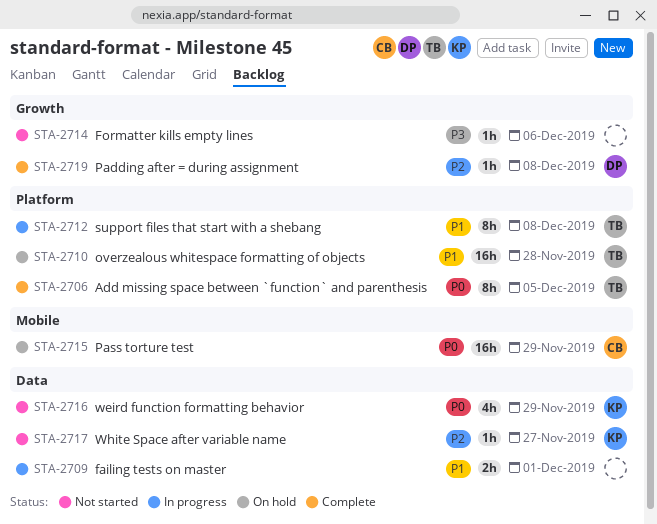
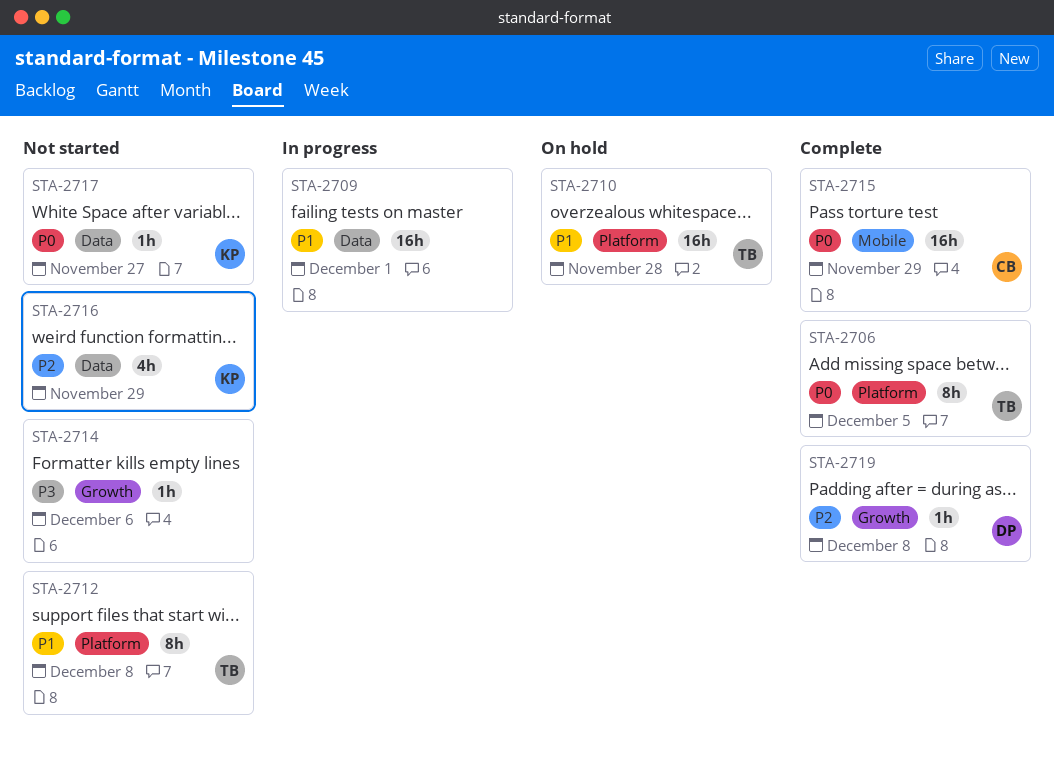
STA-2709, estimate: 2h -> 16h
STA-2712, status: In progress -> Not started
STA-2715, status: On hold -> Complete
STA-2716, priority: P0 -> P2
STA-2717, priority: P2 -> P0

